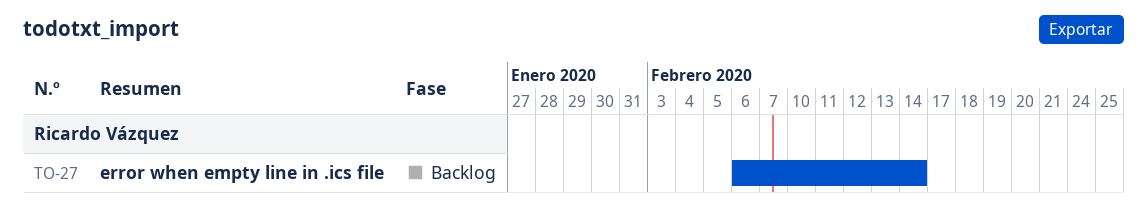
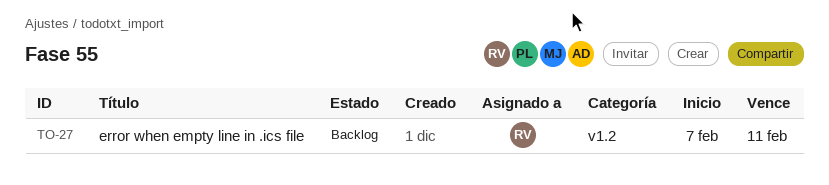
TO-27, start: Feb 6 -> Feb 7
TO-27, due: Feb 14 -> Feb 11

